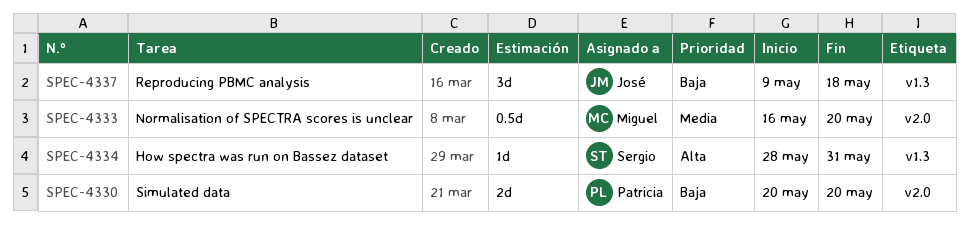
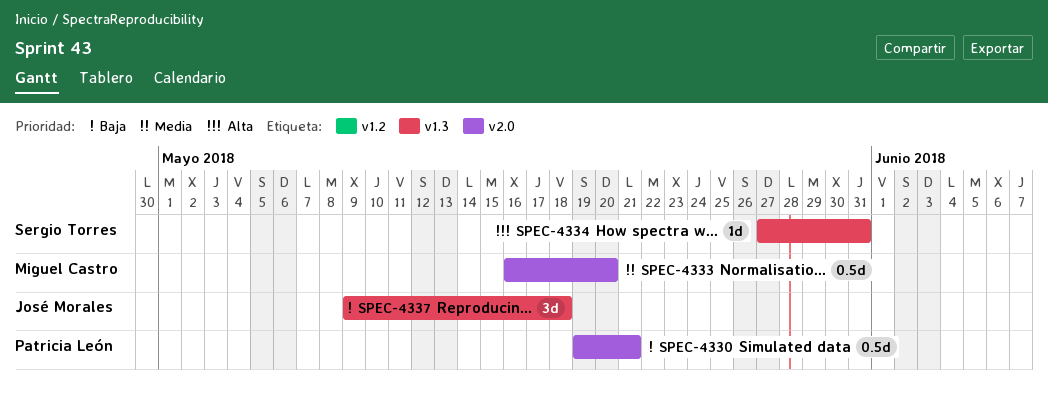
SPEC-4330, estimate: 2d -> 0.5d
SPEC-4330, start: May 20 -> May 19
SPEC-4330, due: May 20 -> May 21
SPEC-4334, start: May 28 -> May 27

